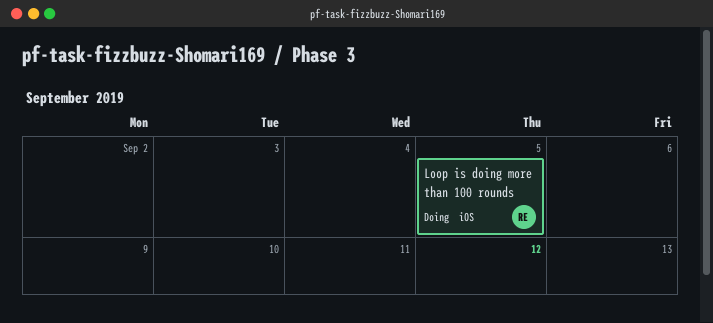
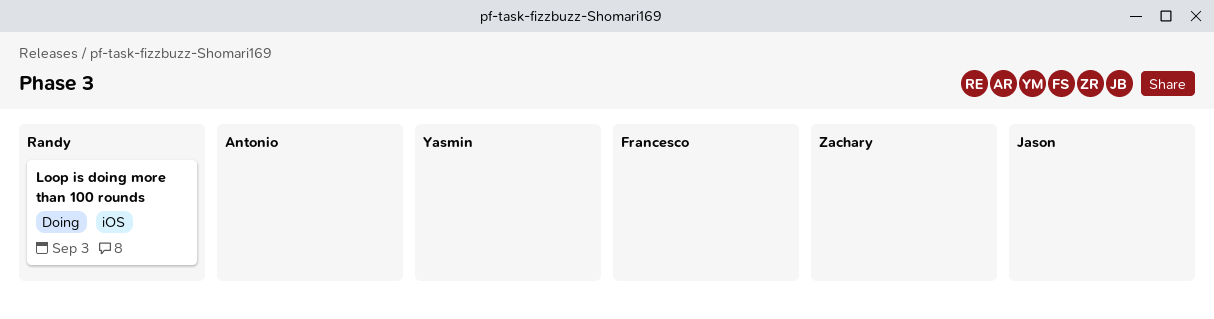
Loop is doing more than 100 rounds, due: Sep 5 -> Sep 3

